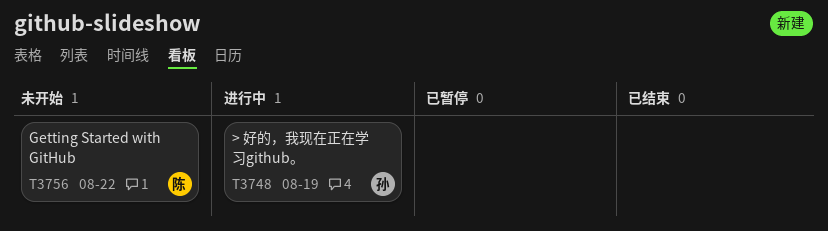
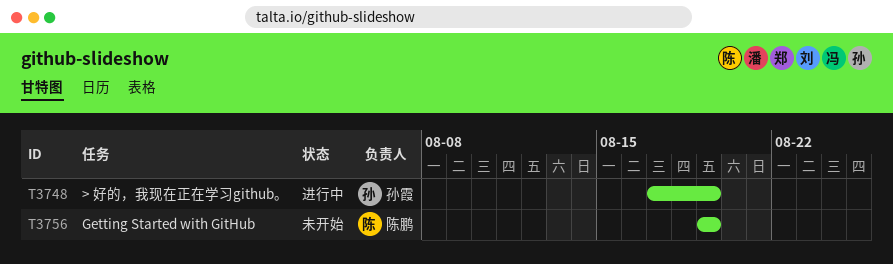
T3756, due: Aug 22 -> Aug 19

